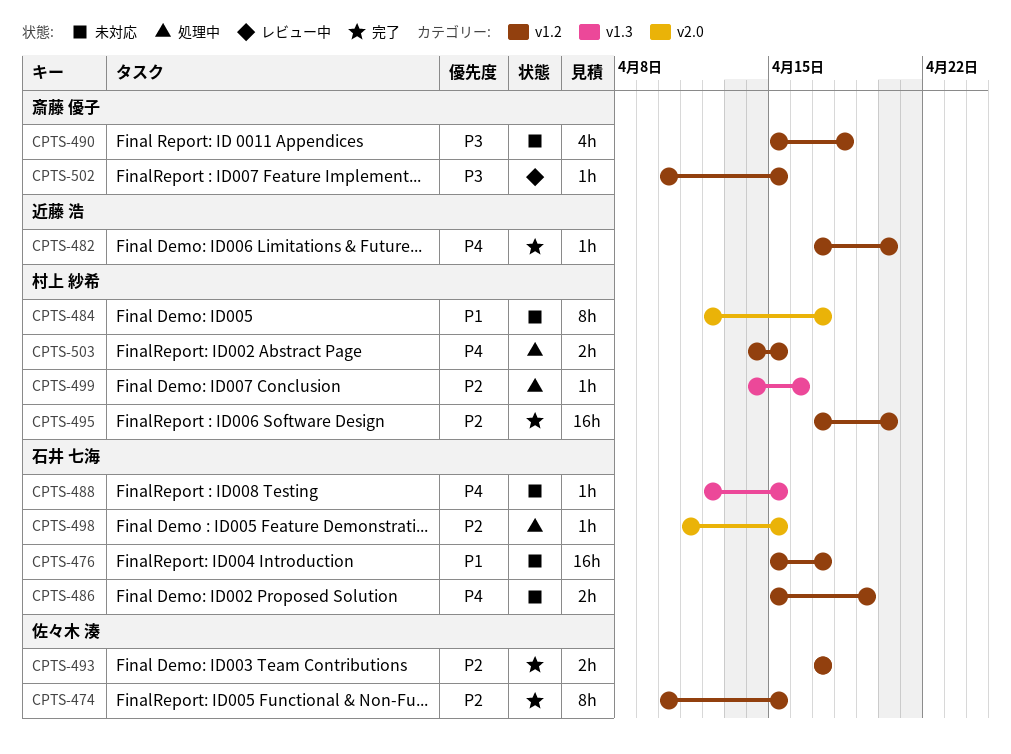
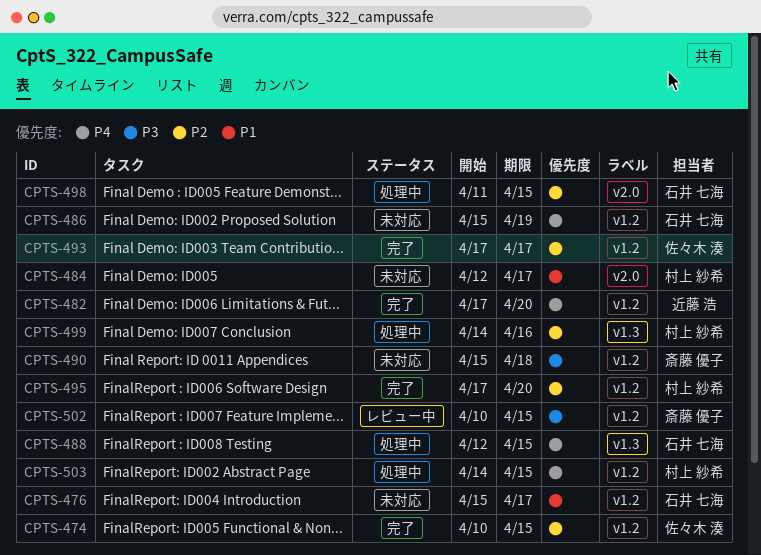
CPTS-488, status: 未対応 -> 処理中

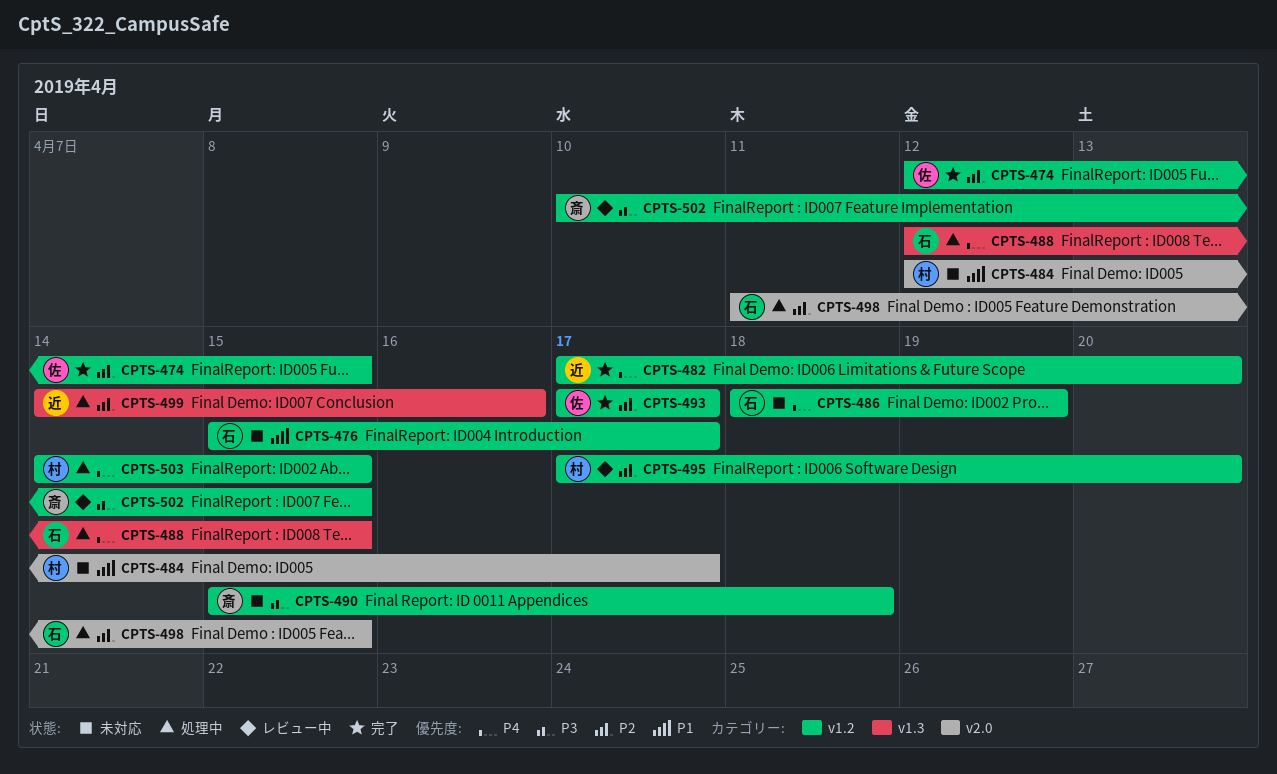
CPTS-474, start: Apr 10 -> Apr 12
CPTS-486, start: Apr 15 -> Apr 18
CPTS-495, status: 完了 -> レビュー中
CPTS-499, owner: 村上 紗希 -> 近藤 浩

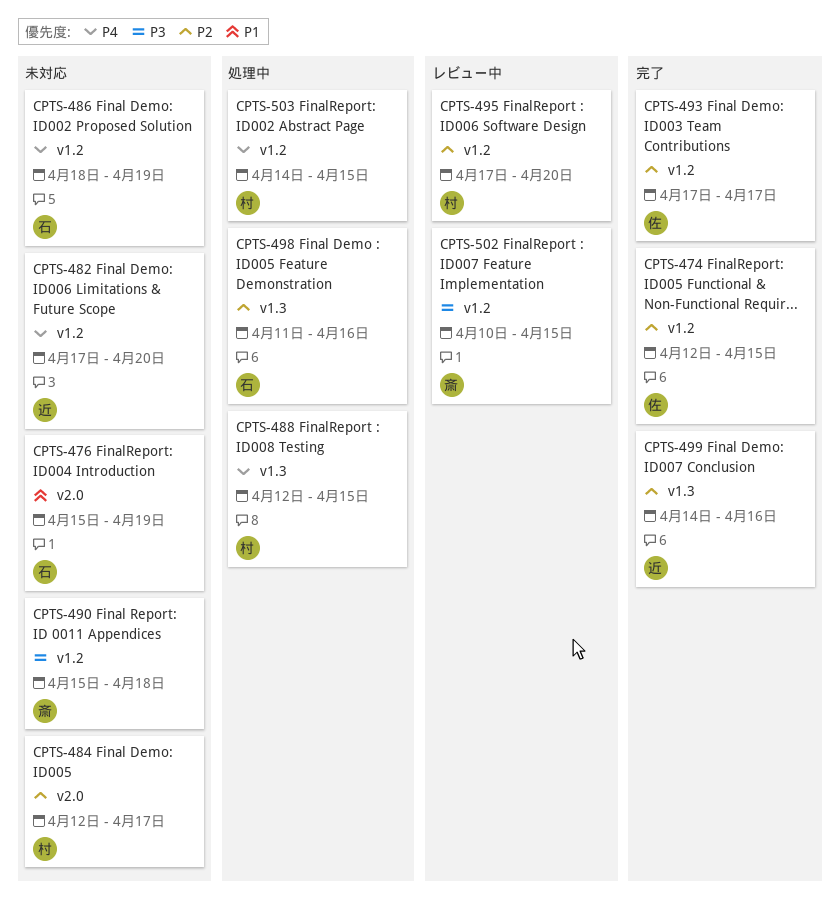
CPTS-476, label: v1.2 -> v2.0
CPTS-476, due: Apr 17 -> Apr 19
CPTS-482, status: 完了 -> 未対応
CPTS-484, priority: P1 -> P2
CPTS-488, owner: 石 -> 村
CPTS-498, label: v2.0 -> v1.3
CPTS-498, due: Apr 15 -> Apr 16
CPTS-499, status: 処理中 -> 完了

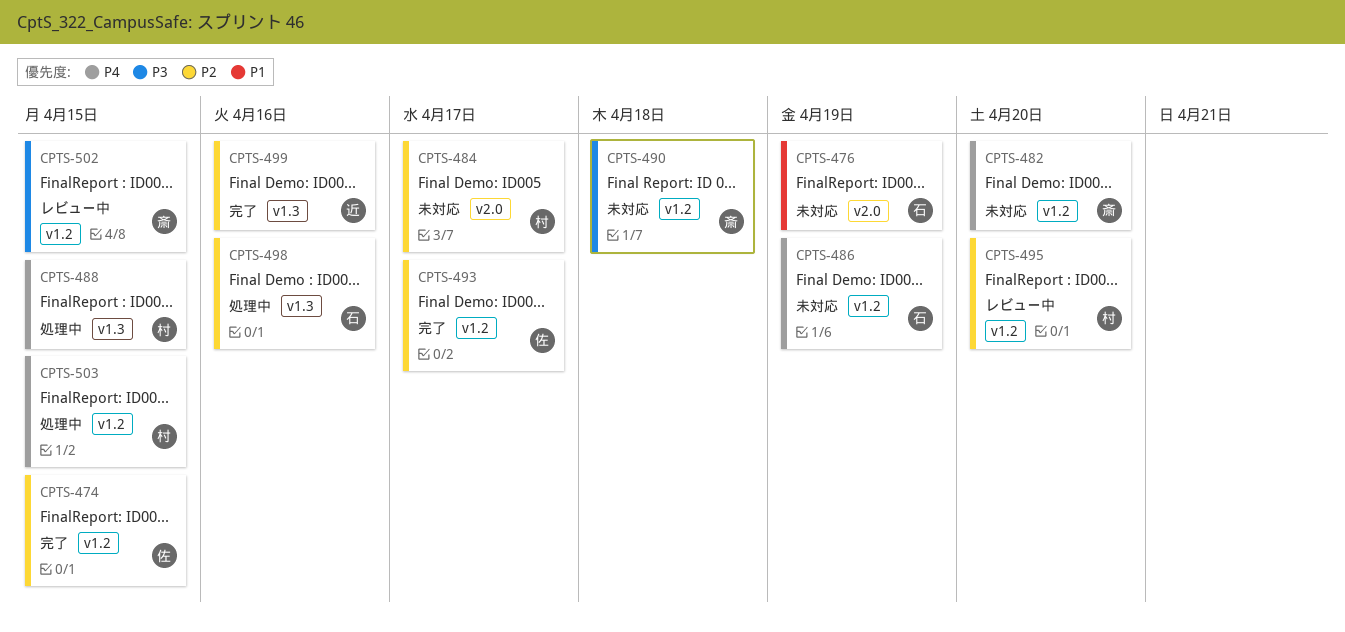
CPTS-482, owner: 近 -> 斎

